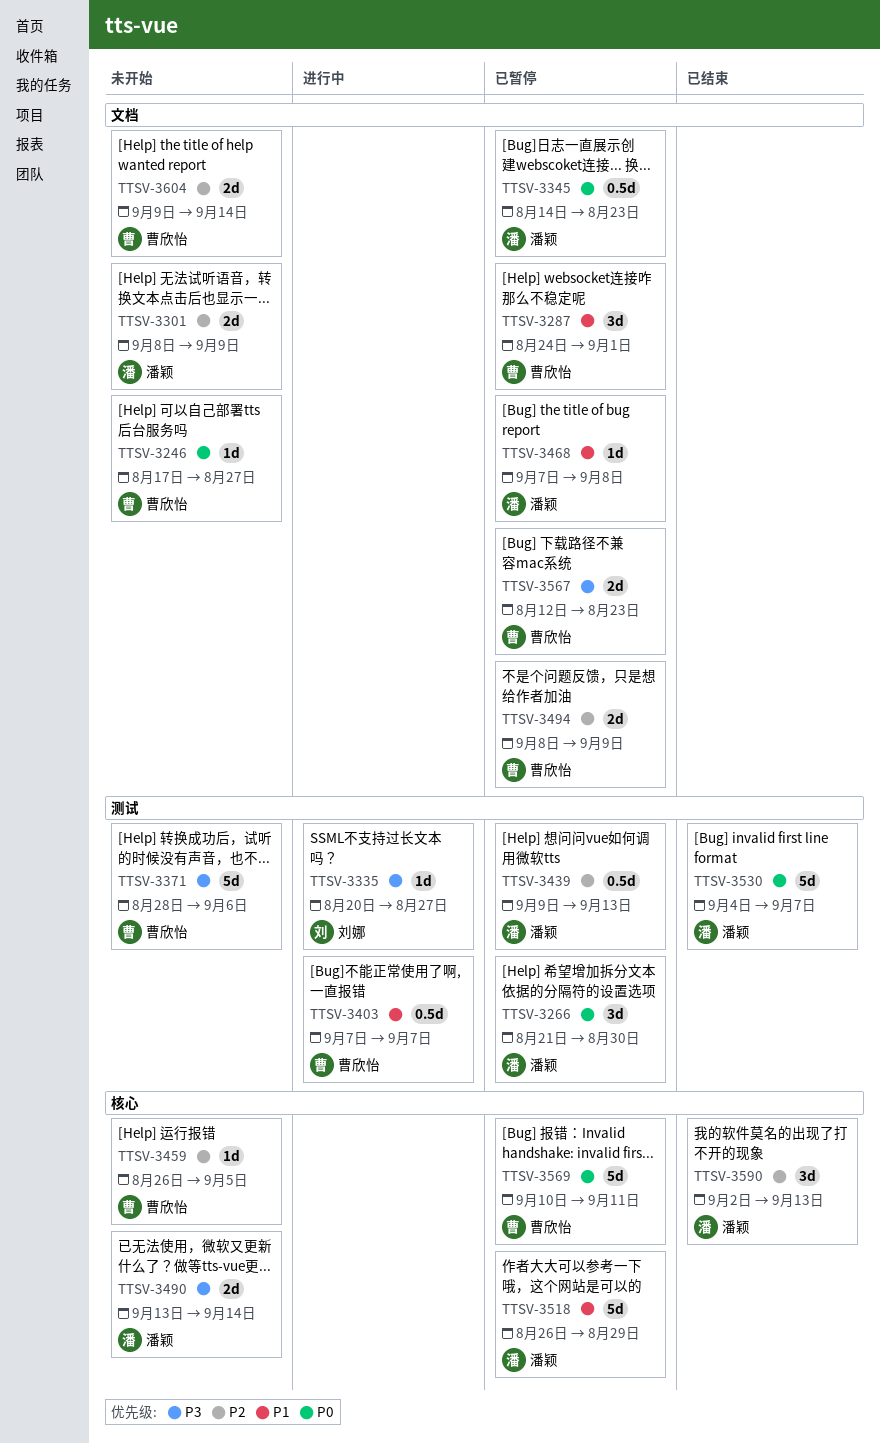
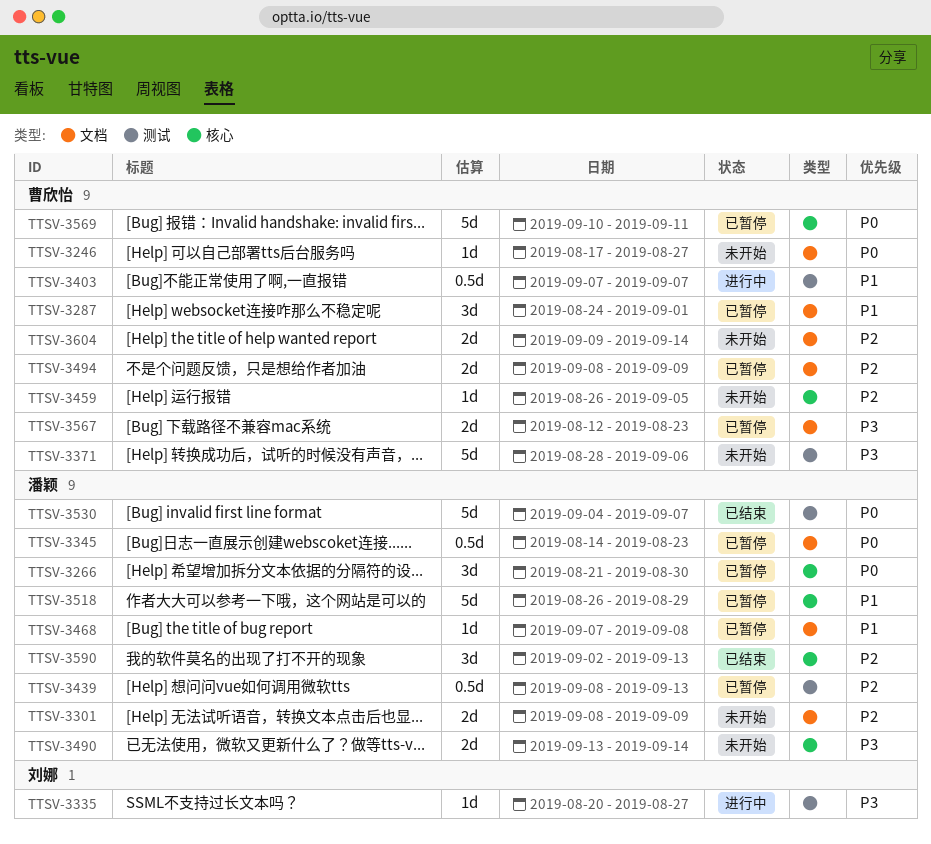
TTSV-3266, label: 测试 -> 核心
TTSV-3439, start: Sep 9 -> Sep 8

